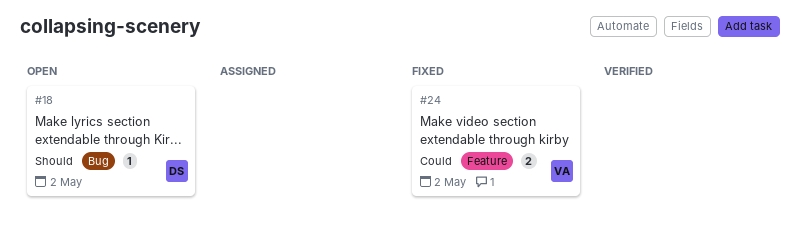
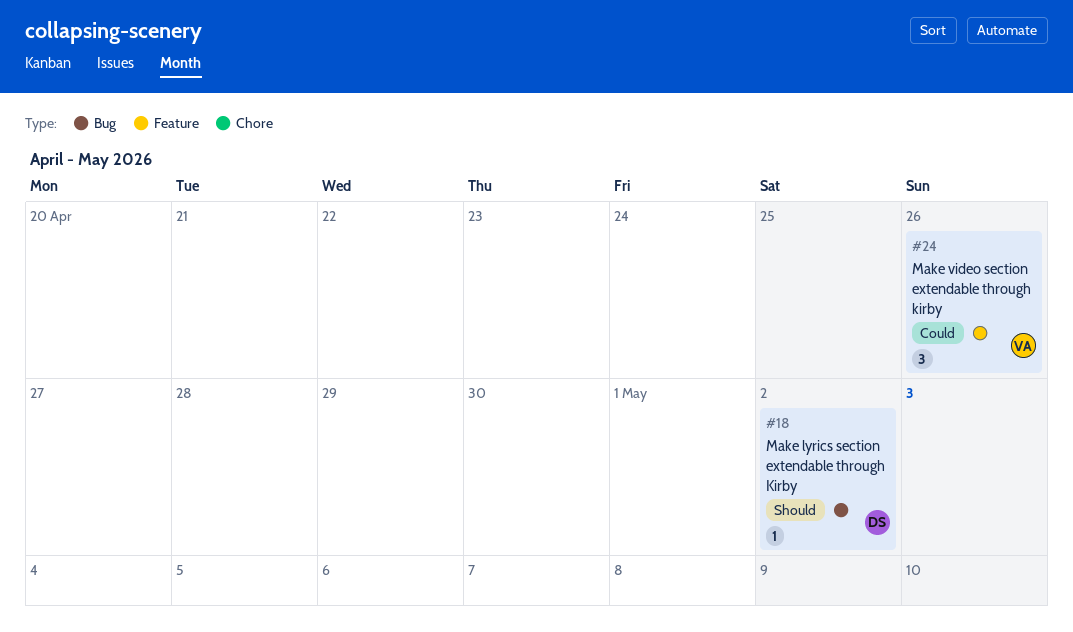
#24, estimate: 2 -> 3
#24, due: May 2 -> Apr 26

